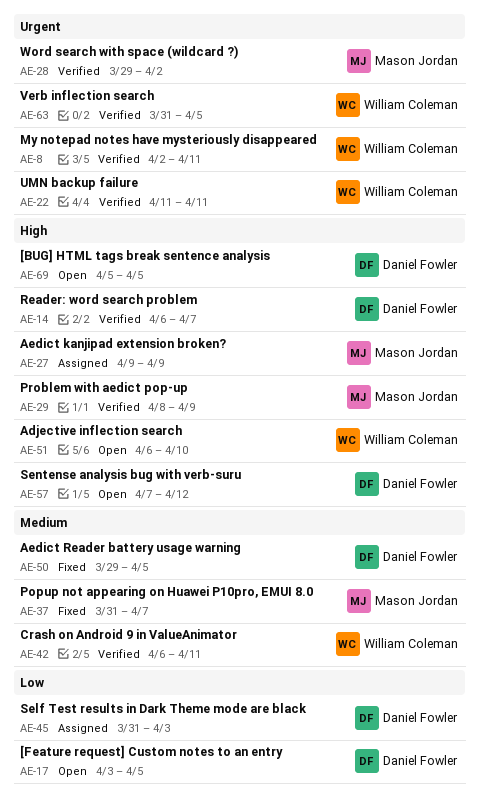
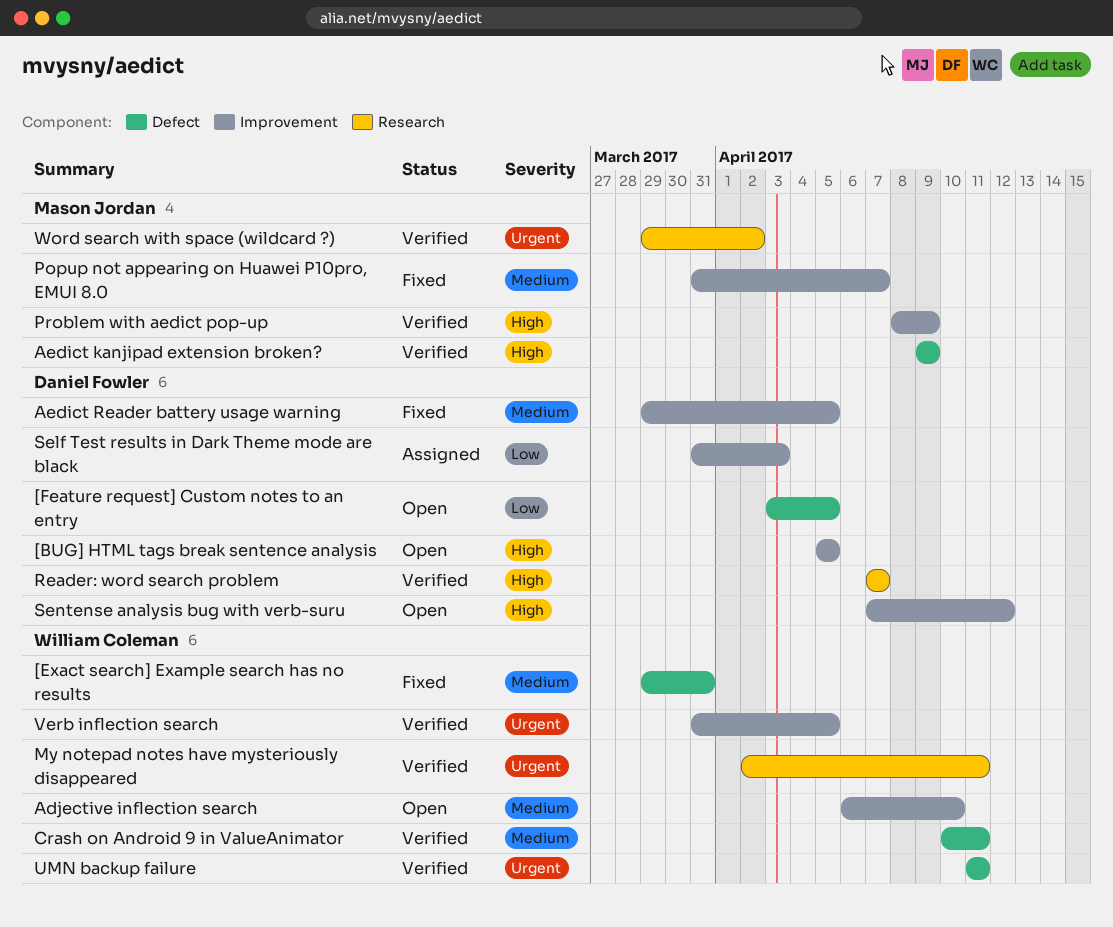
[Exact search] Example search has no results: none -> present
Adjective inflection search, priority: High -> Medium
Aedict kanjipad extension broken?, status: Assigned -> Verified
Crash on Android 9 in ValueAnimator, start: Apr 6 -> Apr 10
Reader: word search problem, start: Apr 6 -> Apr 7

